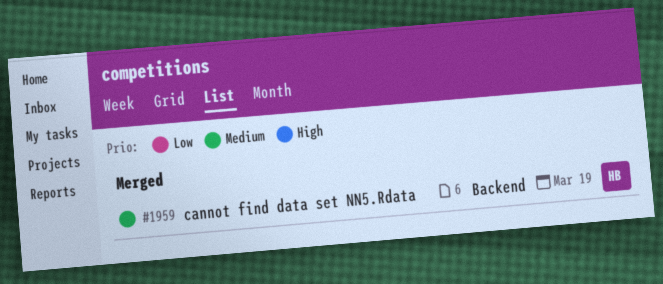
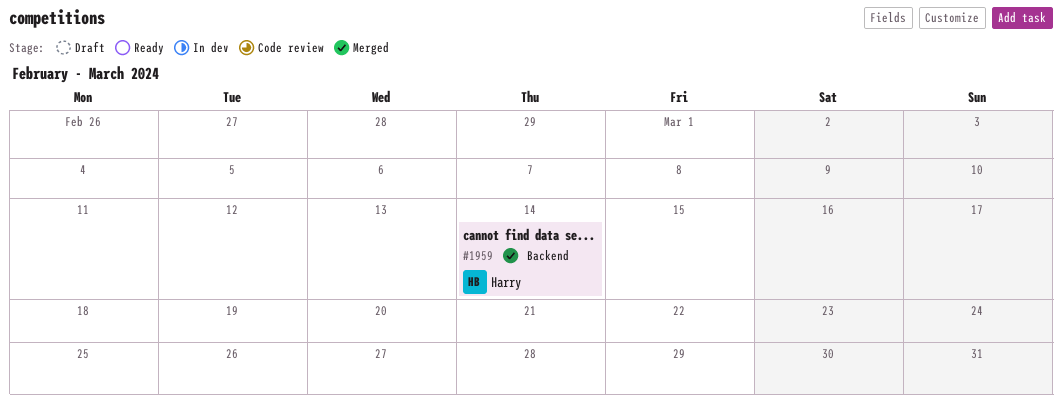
#1959, due: Mar 19 -> Mar 14

